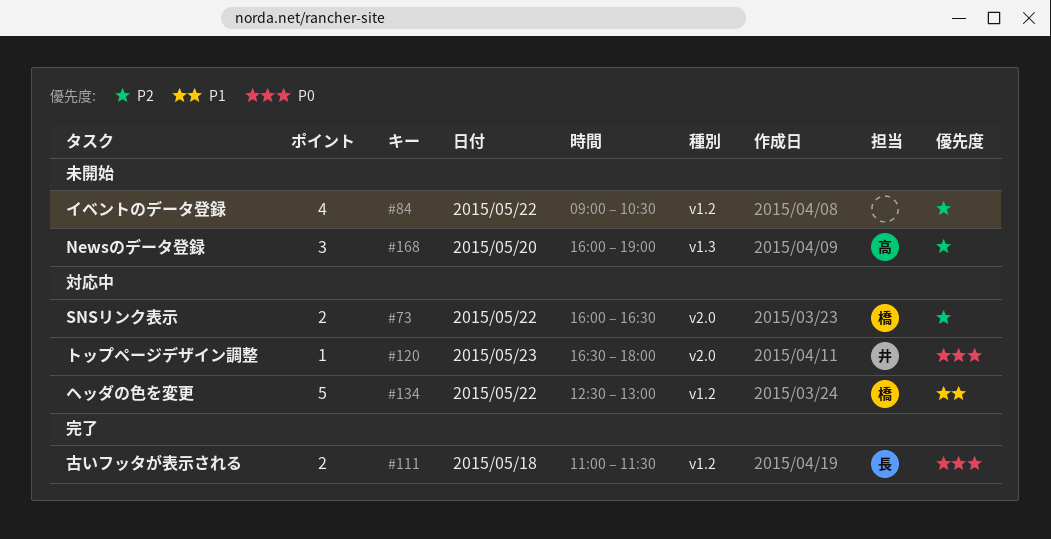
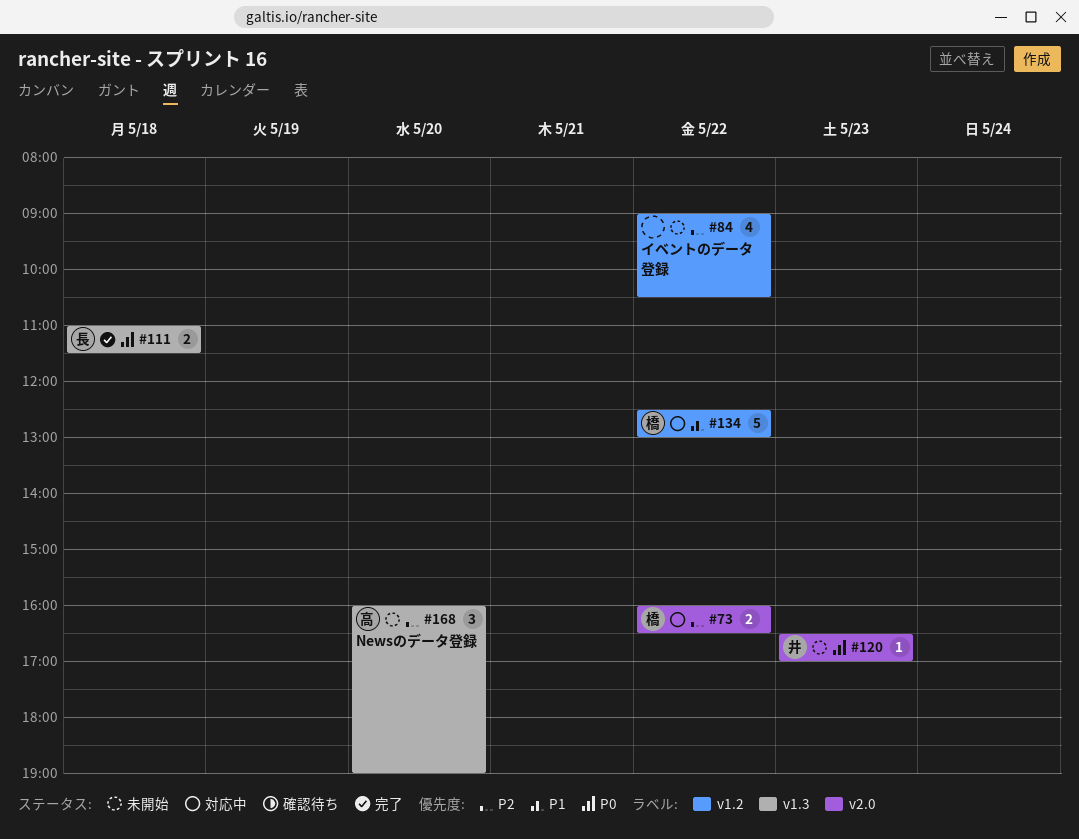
#111, label: v1.2 -> v1.3
#120, status: 対応中 -> 未開始
#120, ends: 18:00 -> 17:00

